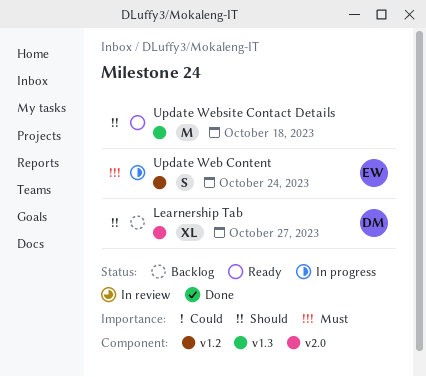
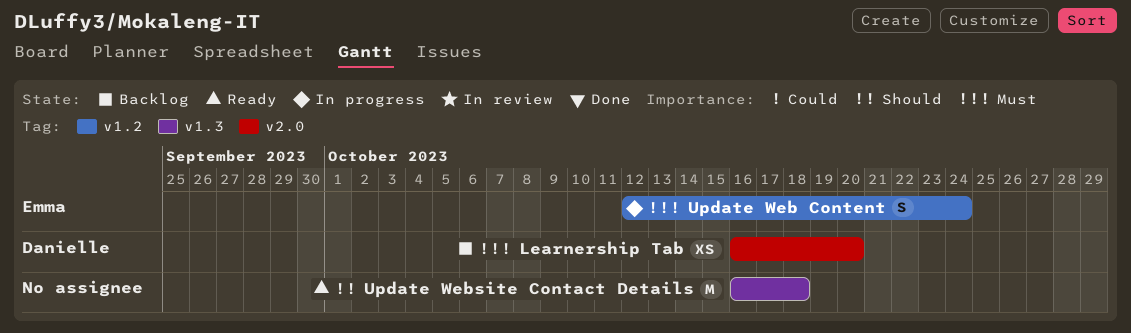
Learnership Tab, priority: Should -> Must
Learnership Tab, estimate: XL -> XS
Learnership Tab, due: Oct 27 -> Oct 20

